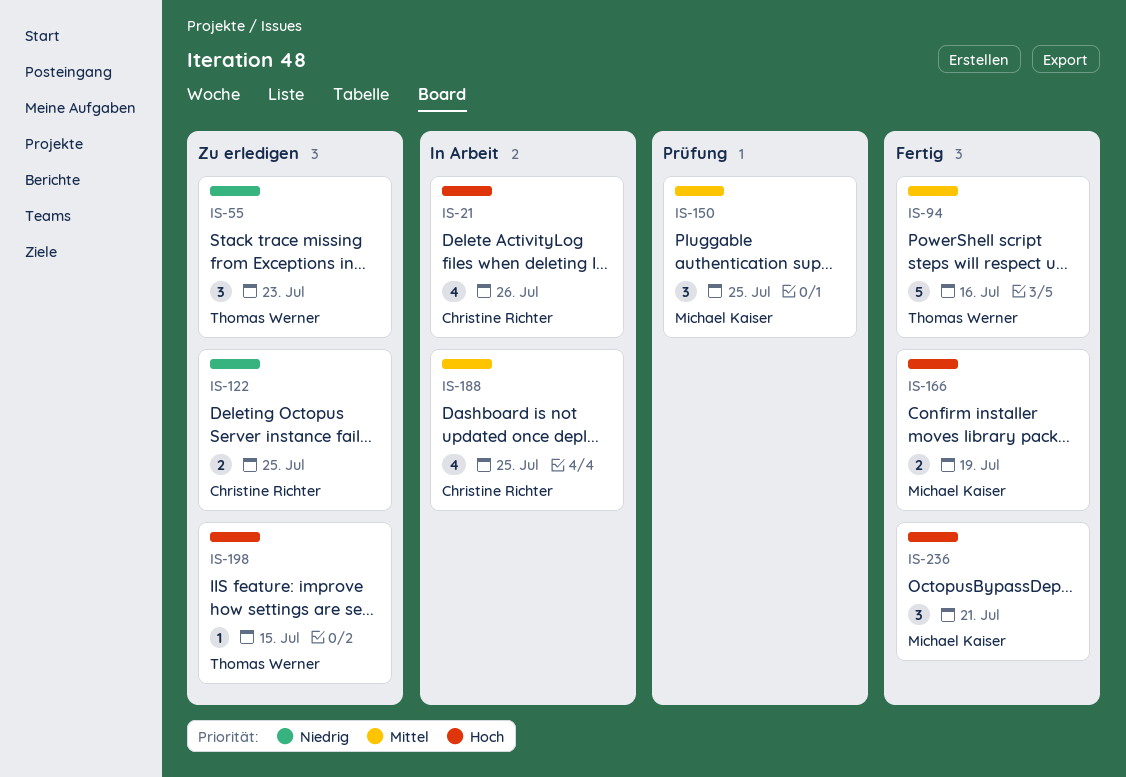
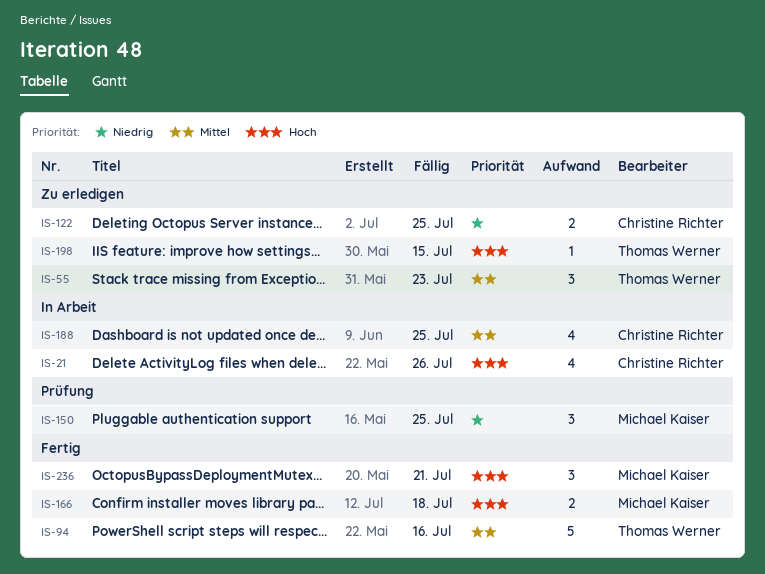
IS-55, priority: Niedrig -> Mittel
IS-150, priority: Mittel -> Niedrig
IS-166, due: Jul 19 -> Jul 18

